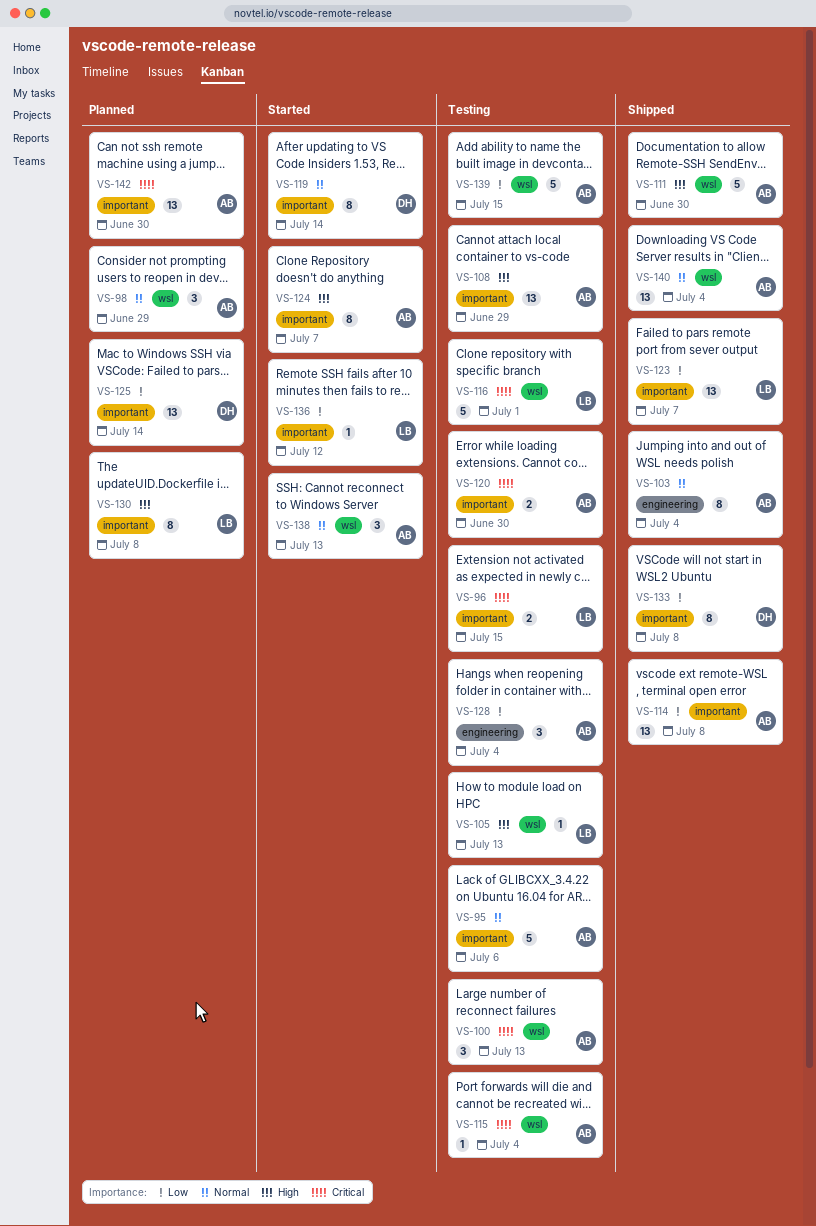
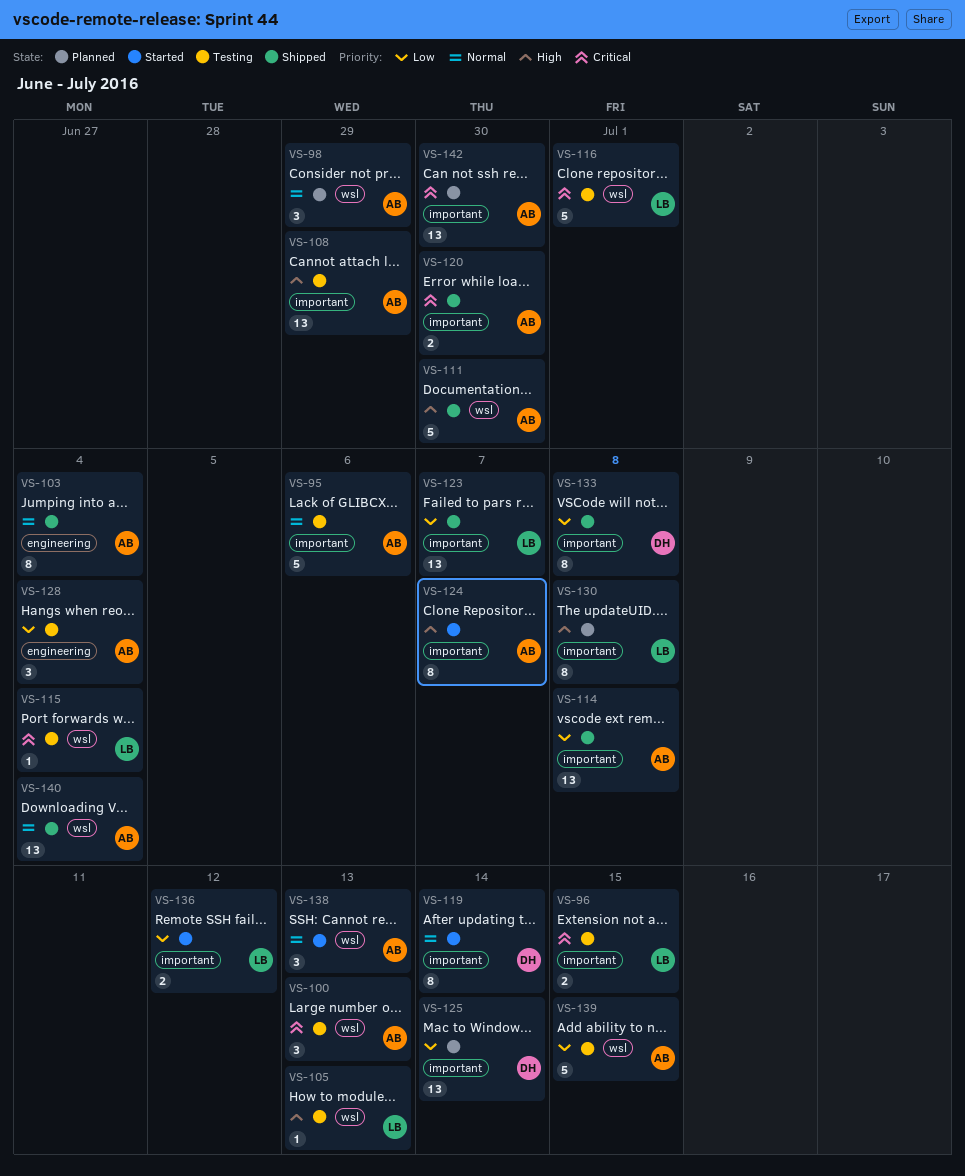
VS-115, owner: AB -> LB
VS-120, status: Testing -> Shipped
VS-136, estimate: 1 -> 2

